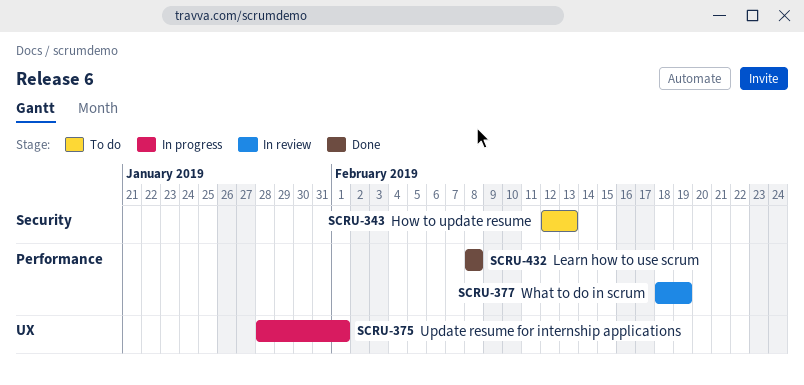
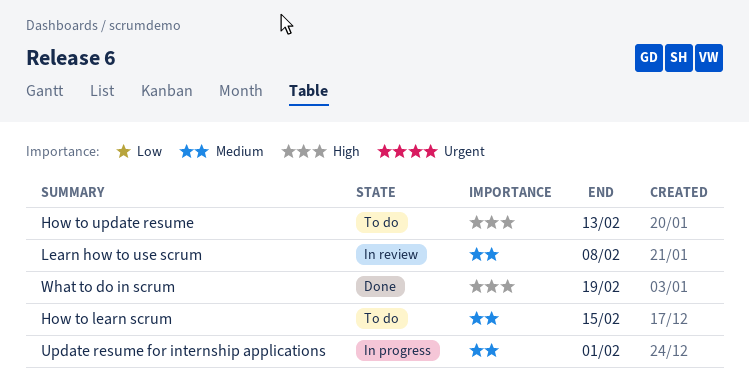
How to learn scrum: none -> present
Learn how to use scrum, status: Done -> In review
What to do in scrum, status: In review -> Done

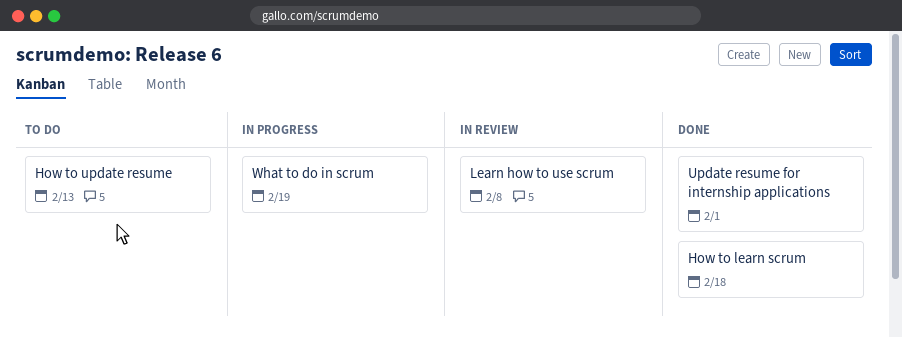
How to learn scrum, status: To do -> Done
How to learn scrum, due: Feb 15 -> Feb 18
Update resume for internship applications, status: In progress -> Done
What to do in scrum, status: Done -> In progress

